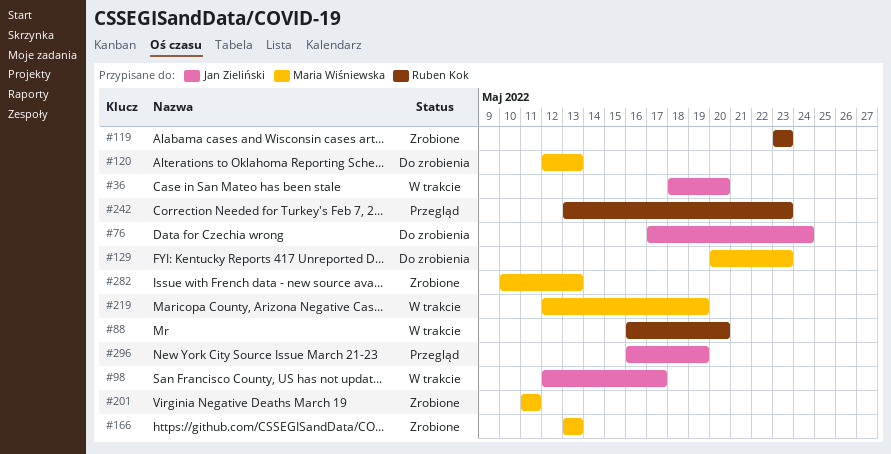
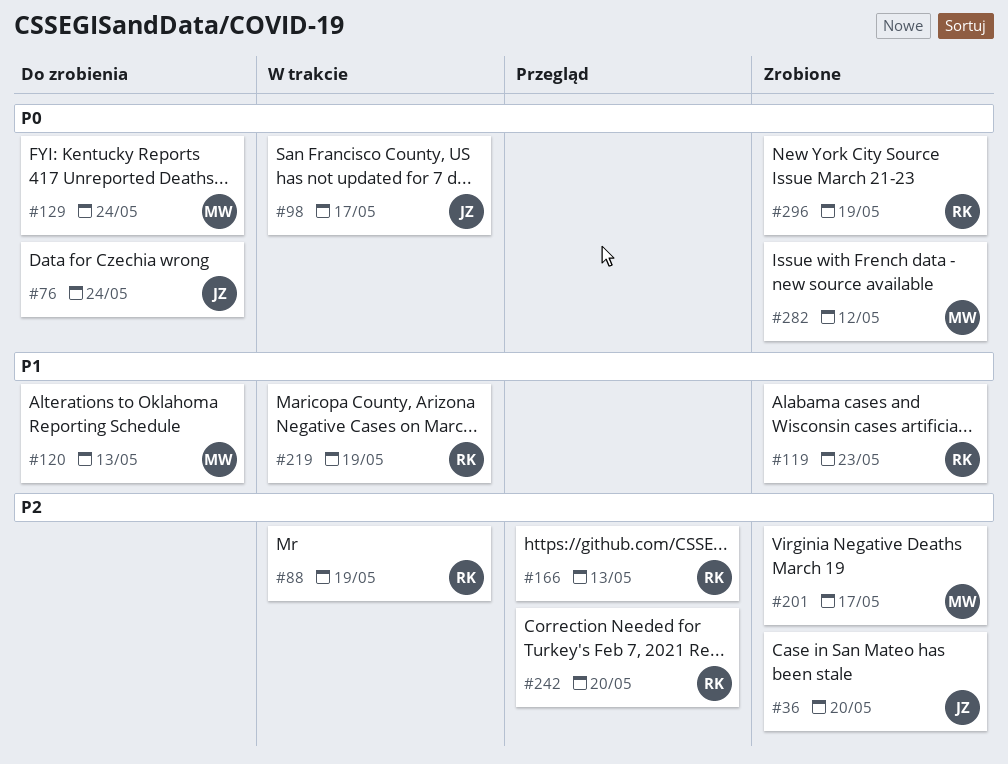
#36, status: W trakcie -> Zrobione
#88, due: May 20 -> May 19
#129, due: May 23 -> May 24
#166, status: Zrobione -> Przegląd
#166, owner: Maria Wiśniewska -> Ruben Kok
#201, due: May 11 -> May 17
#219, owner: Maria Wiśniewska -> Ruben Kok
#242, due: May 23 -> May 20
#282, due: May 13 -> May 12
#296, status: Przegląd -> Zrobione
#296, owner: Jan Zieliński -> Ruben Kok

